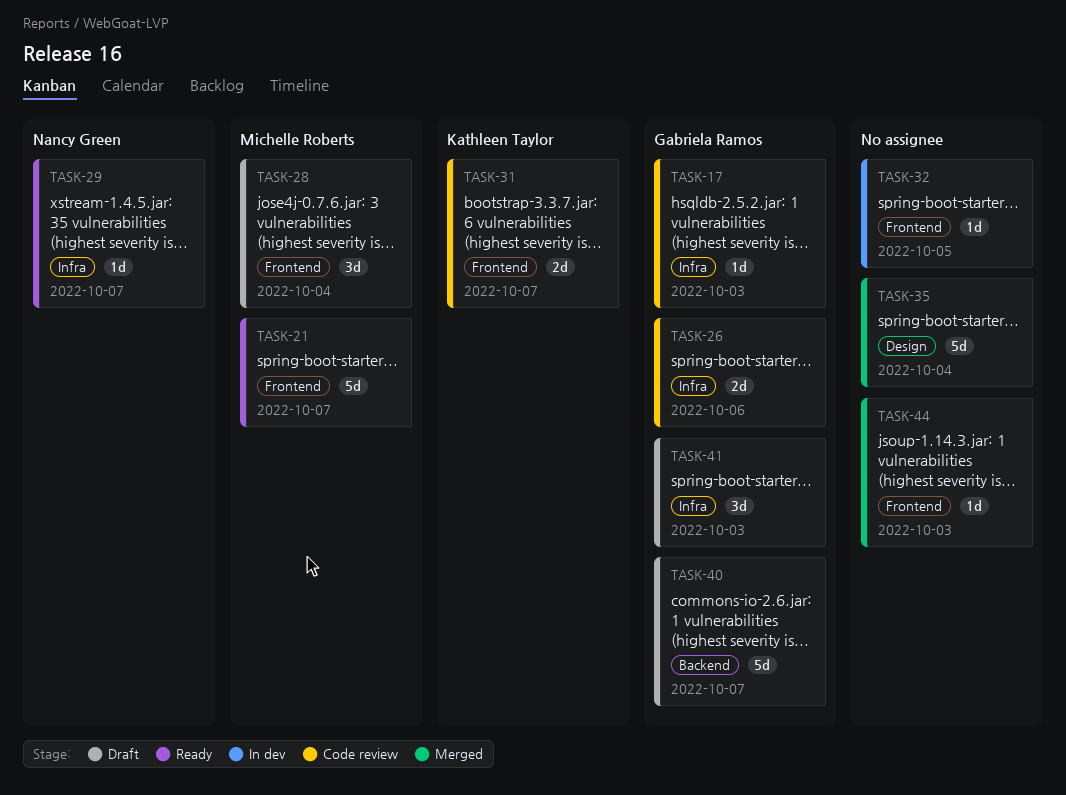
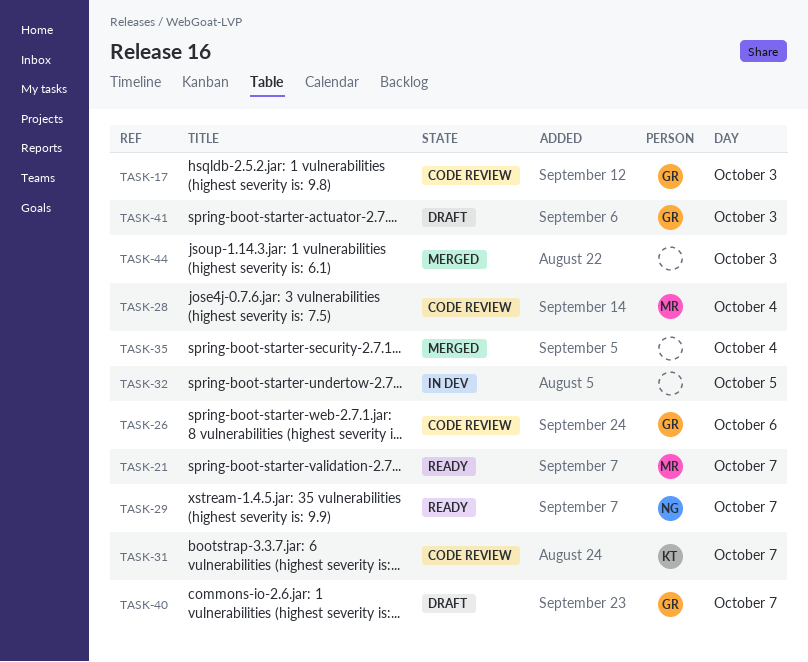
TASK-28, status: Draft -> Code review

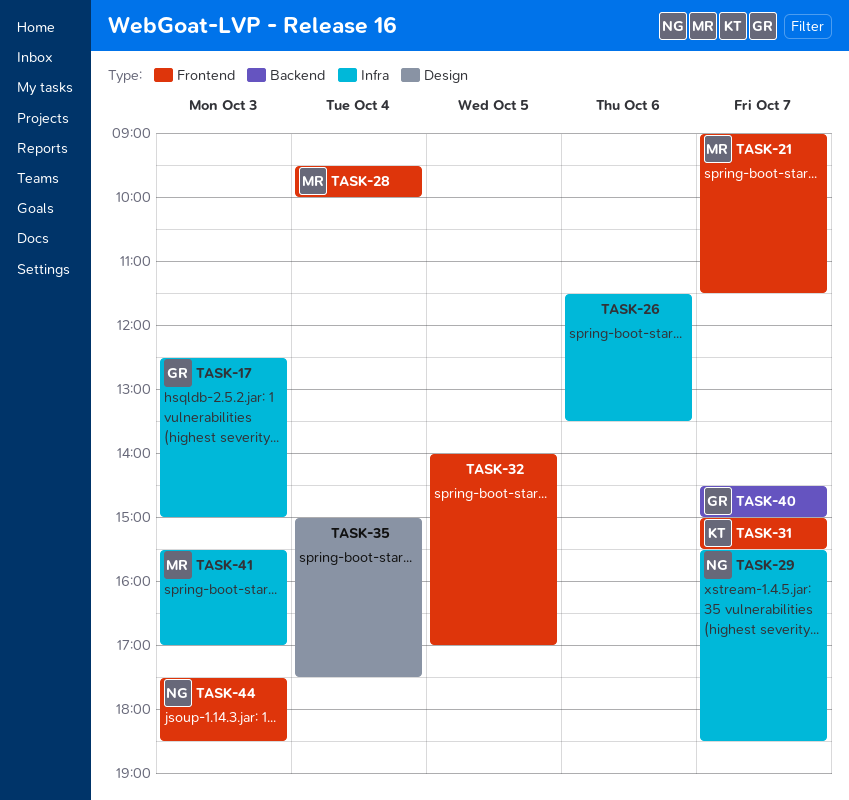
TASK-26, owner: GR -> none
TASK-41, owner: GR -> MR
TASK-44, owner: none -> NG

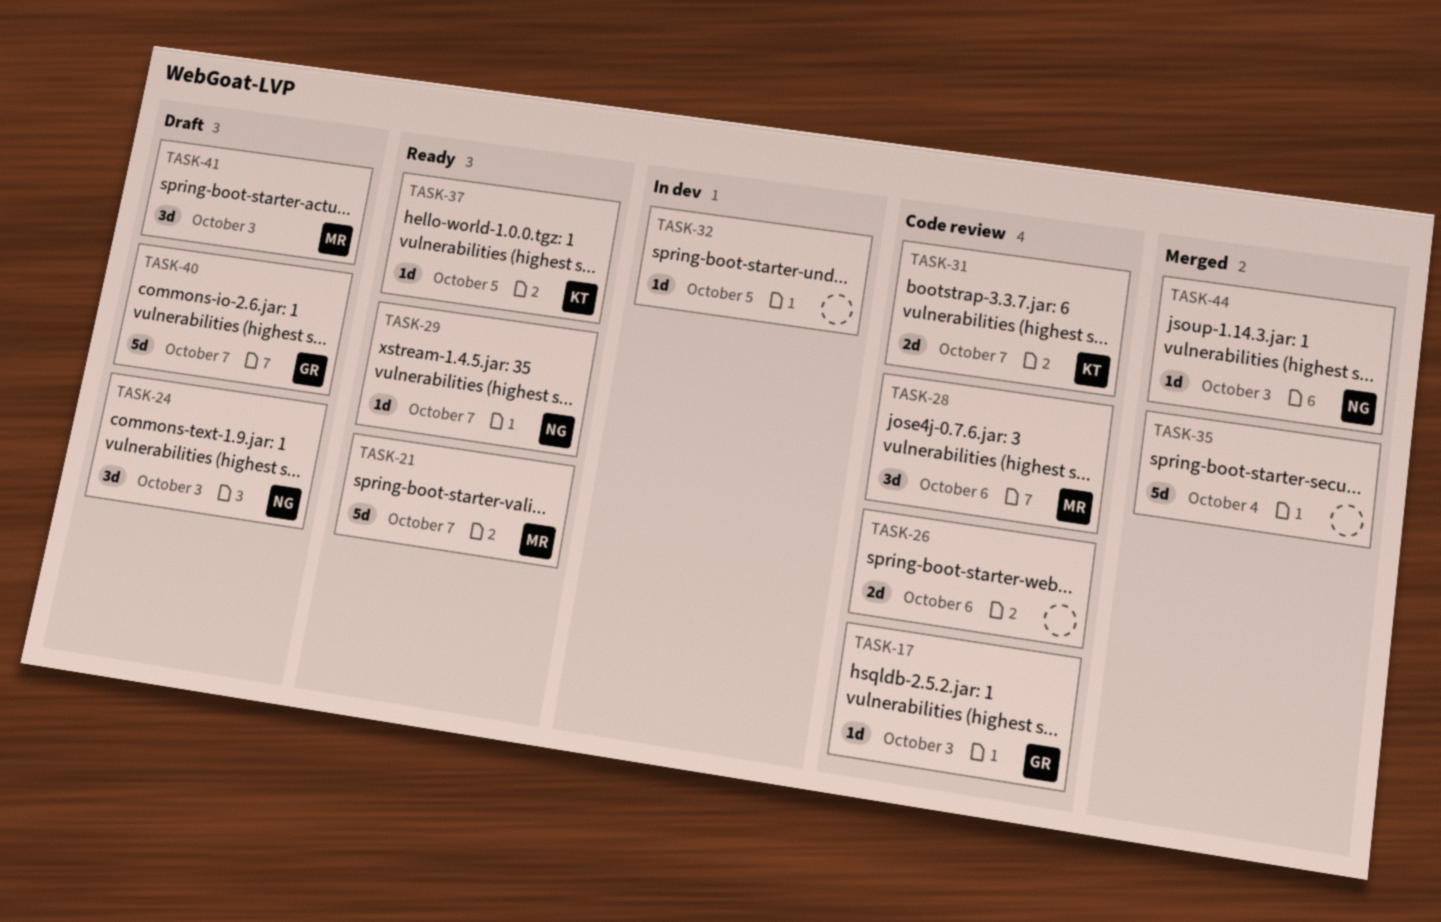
TASK-24: none -> present
TASK-28, day: Oct 4 -> Oct 6
TASK-37: none -> present

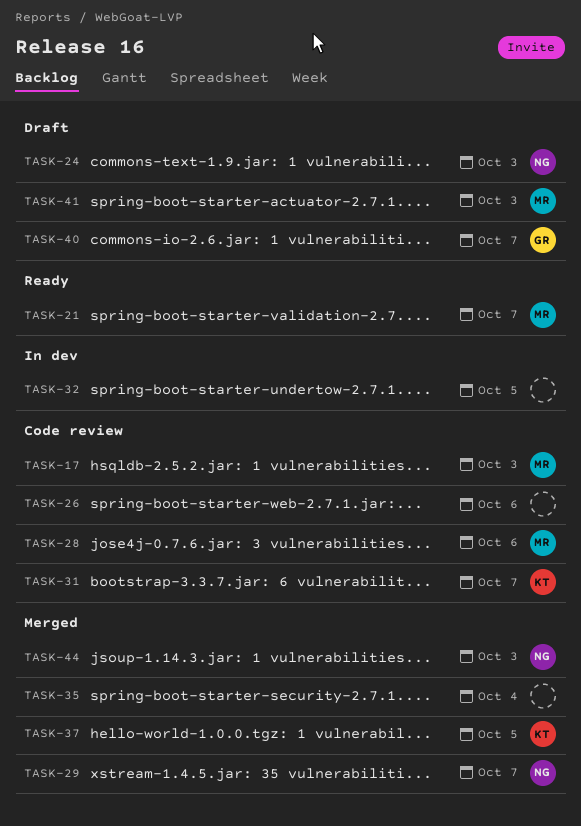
TASK-17, owner: GR -> MR
TASK-29, status: Ready -> Merged
TASK-37, status: Ready -> Merged

